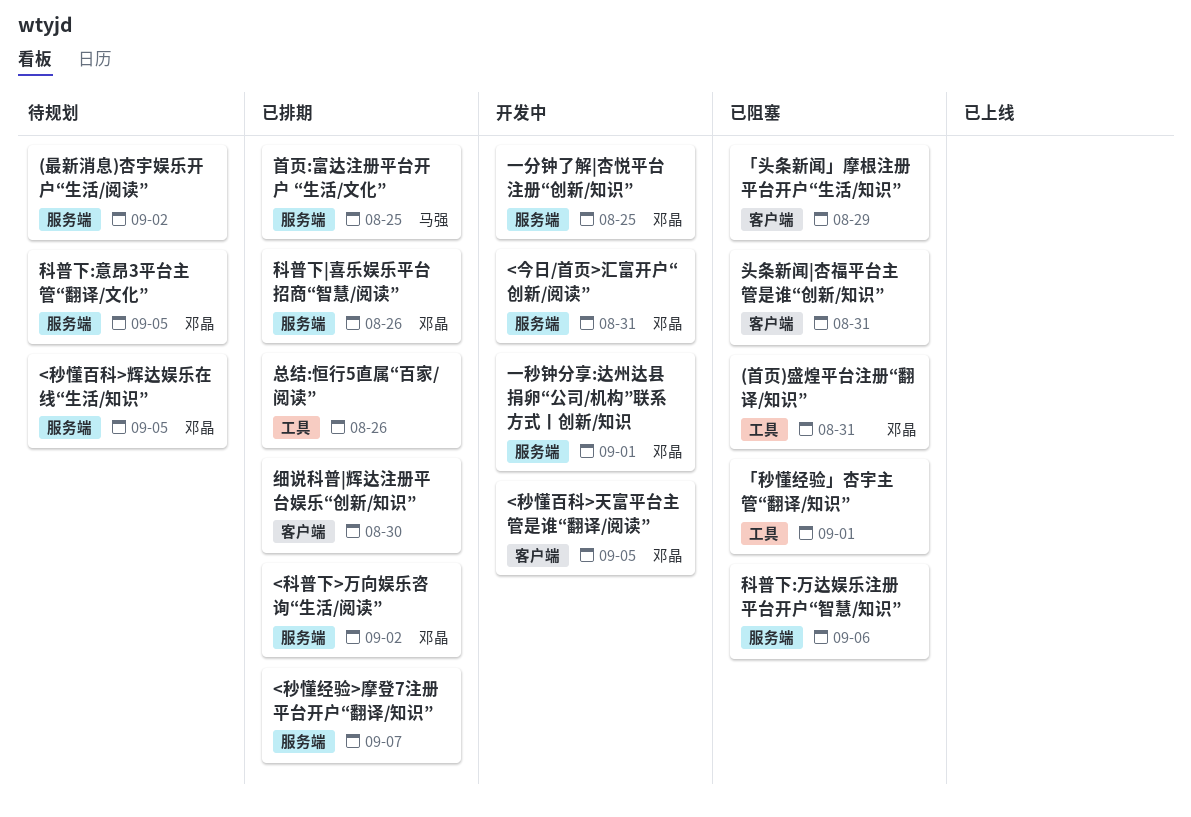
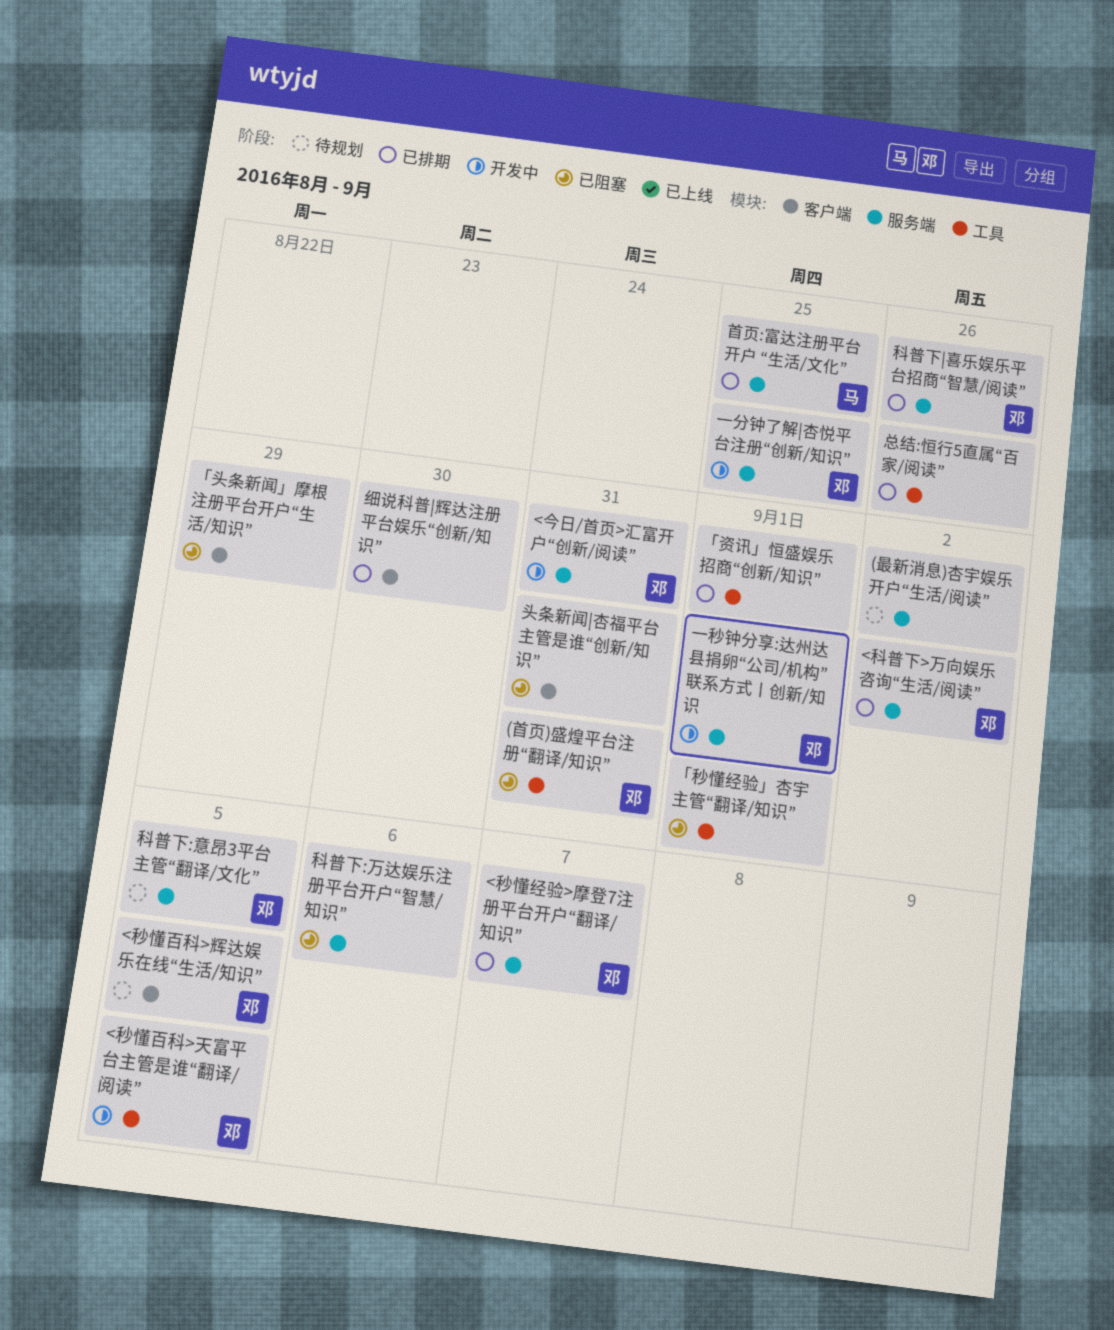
<秒懂百科>天富平台主管是谁“翻译/阅读”, label: 客户端 -> 工具
<秒懂百科>辉达娱乐在线“生活/知识”, label: 服务端 -> 客户端
<秒懂经验>摩登7注册平台开户“翻译/知识”, owner: none -> 邓晶
「资讯」恒盛娱乐招商“创新/知识”: none -> present

